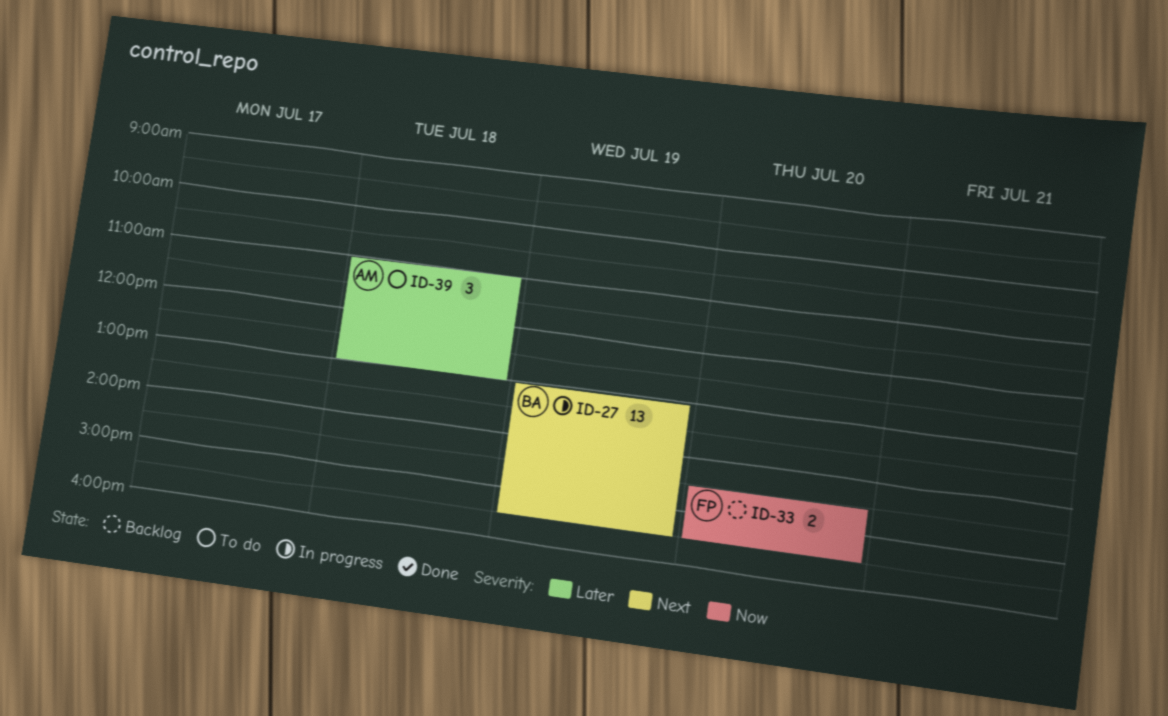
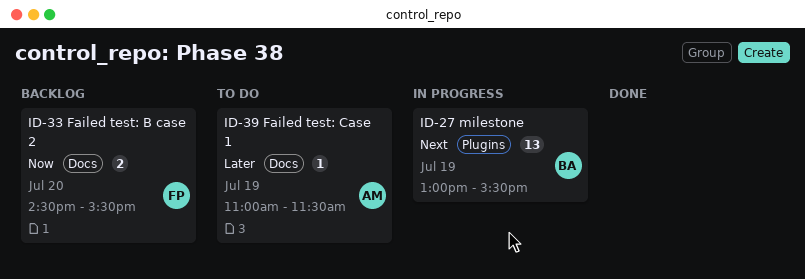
ID-39, estimate: 3 -> 1
ID-39, day: Jul 18 -> Jul 19
ID-39, ends: 13:00 -> 11:30

